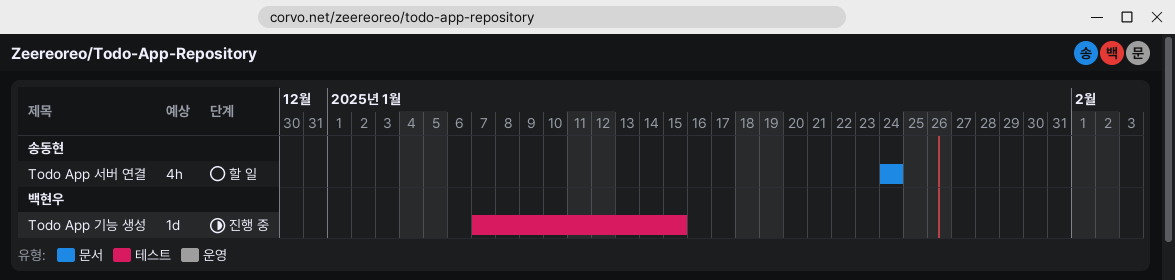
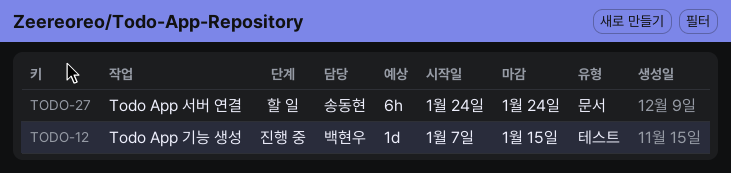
Todo App 서버 연결, estimate: 4h -> 6h

